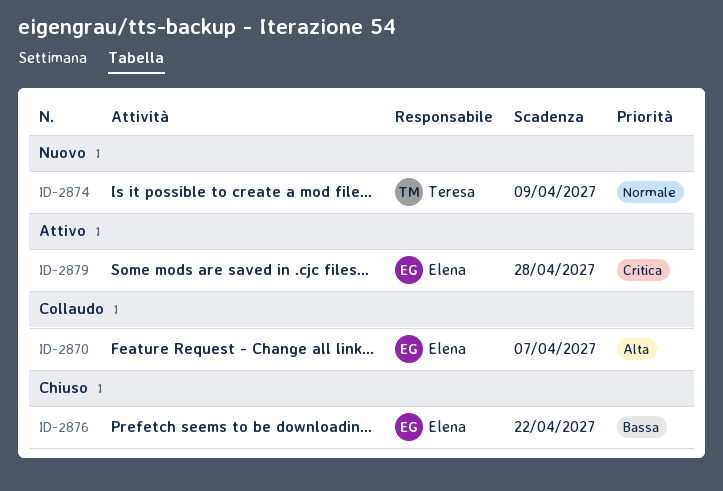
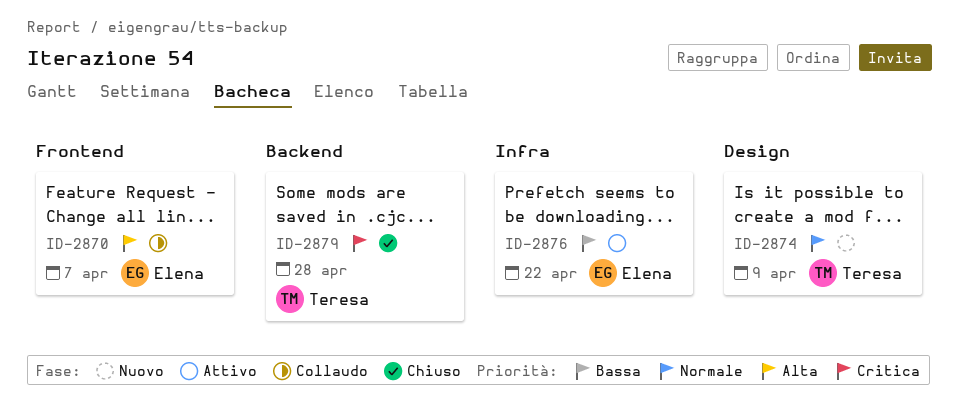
ID-2876, status: Chiuso -> Attivo
ID-2879, status: Attivo -> Chiuso
ID-2879, owner: Elena -> Teresa

